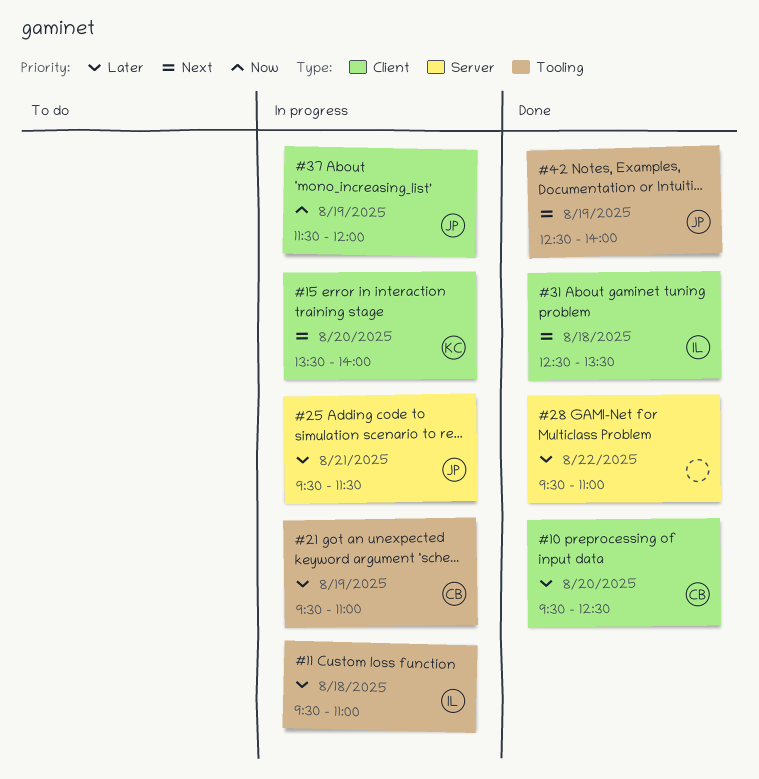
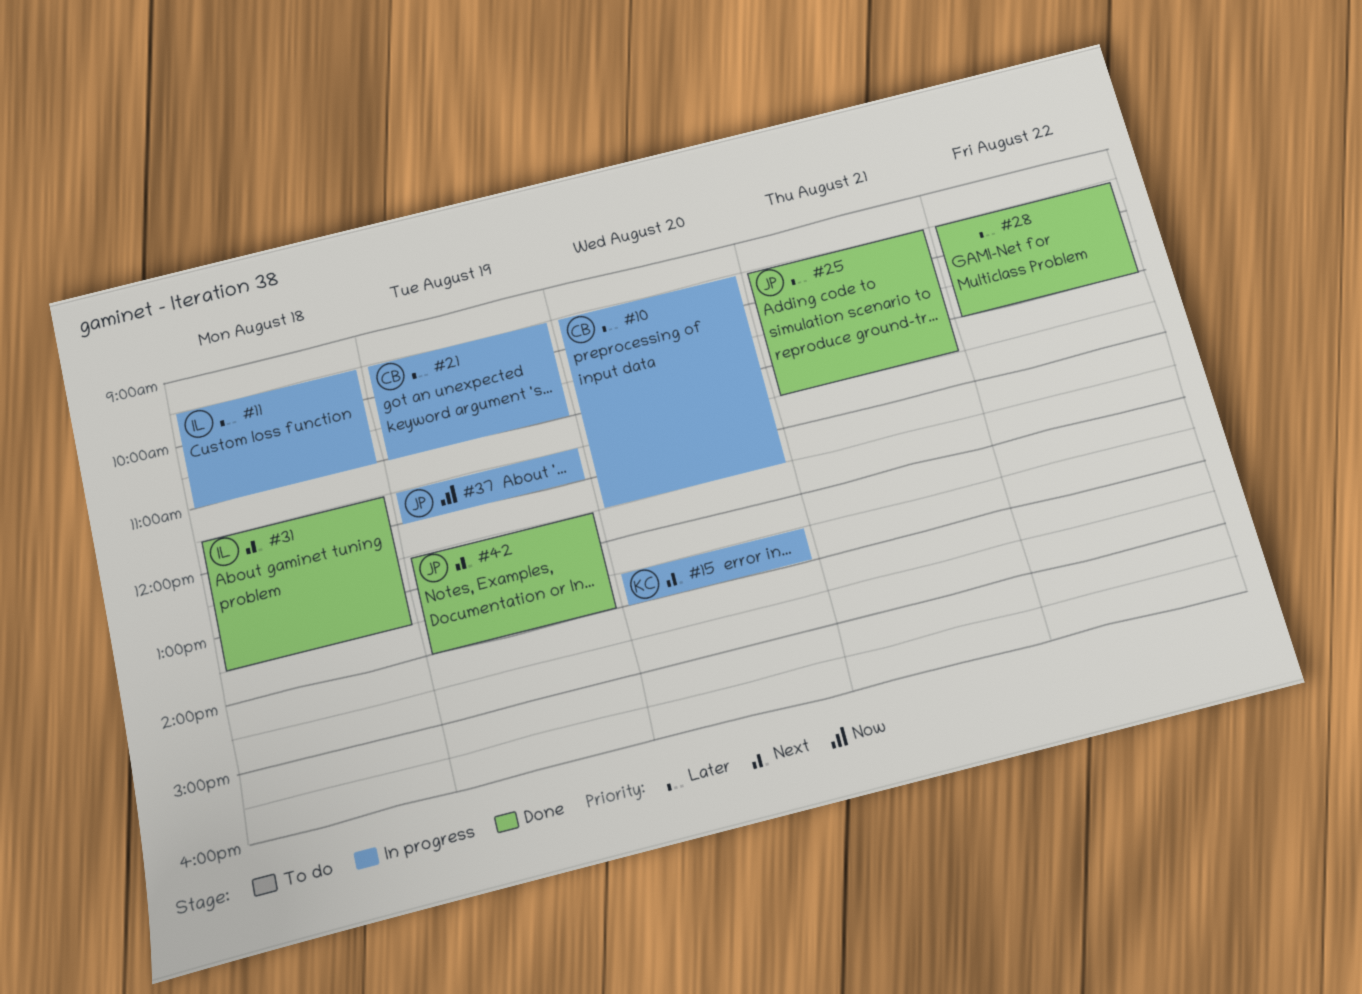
#10, status: Done -> In progress
#25, status: In progress -> Done
#31, begins: 12:30 -> 11:30

